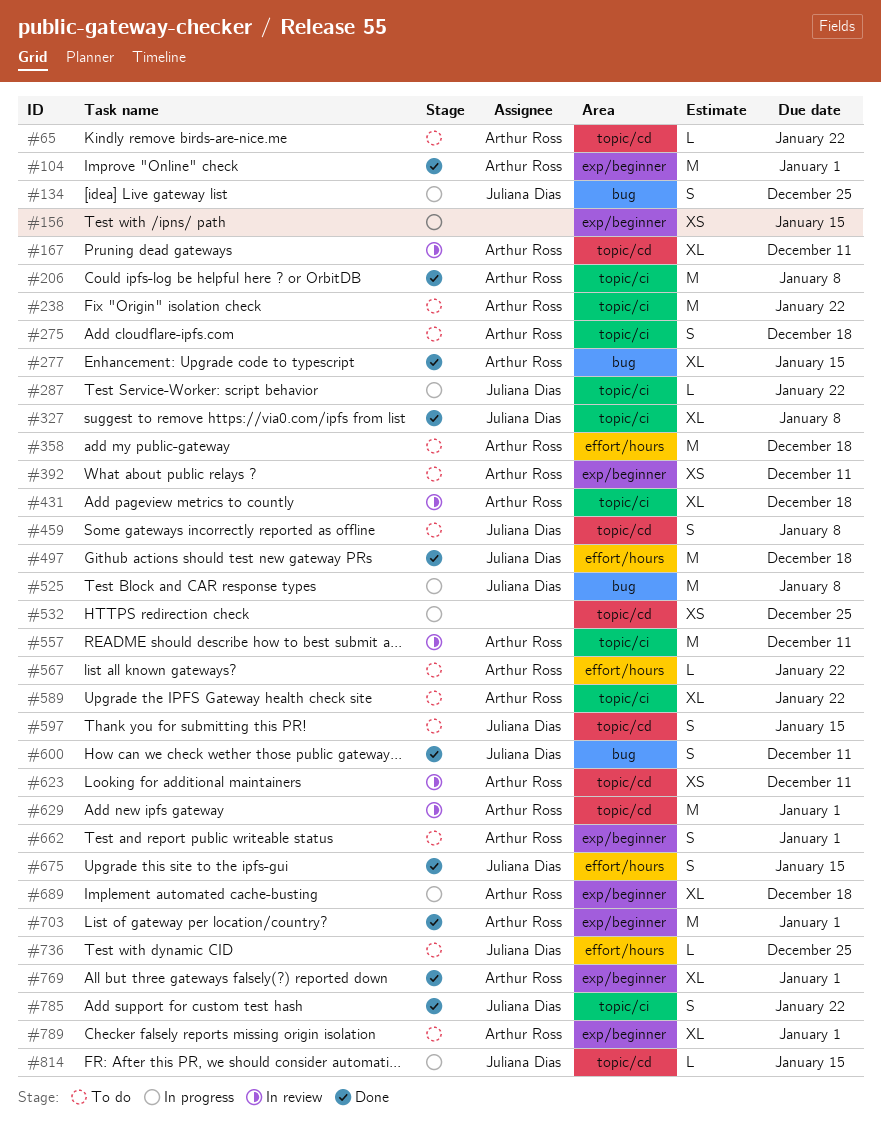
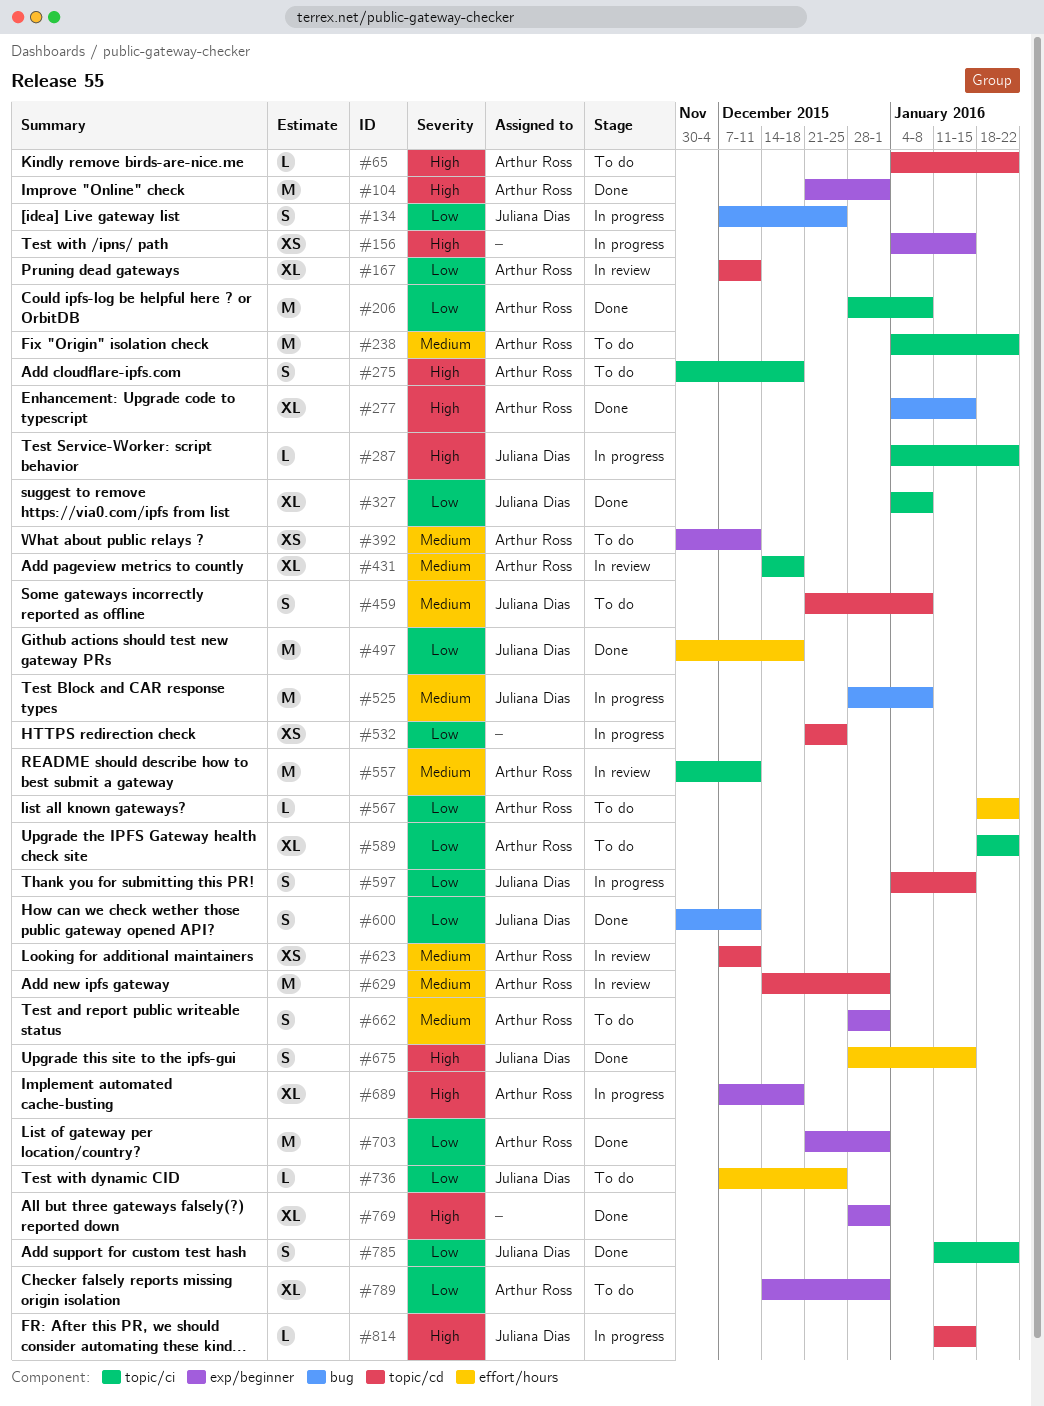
#358: present -> none
#597, status: To do -> In progress
#769, owner: Arthur Ross -> none

